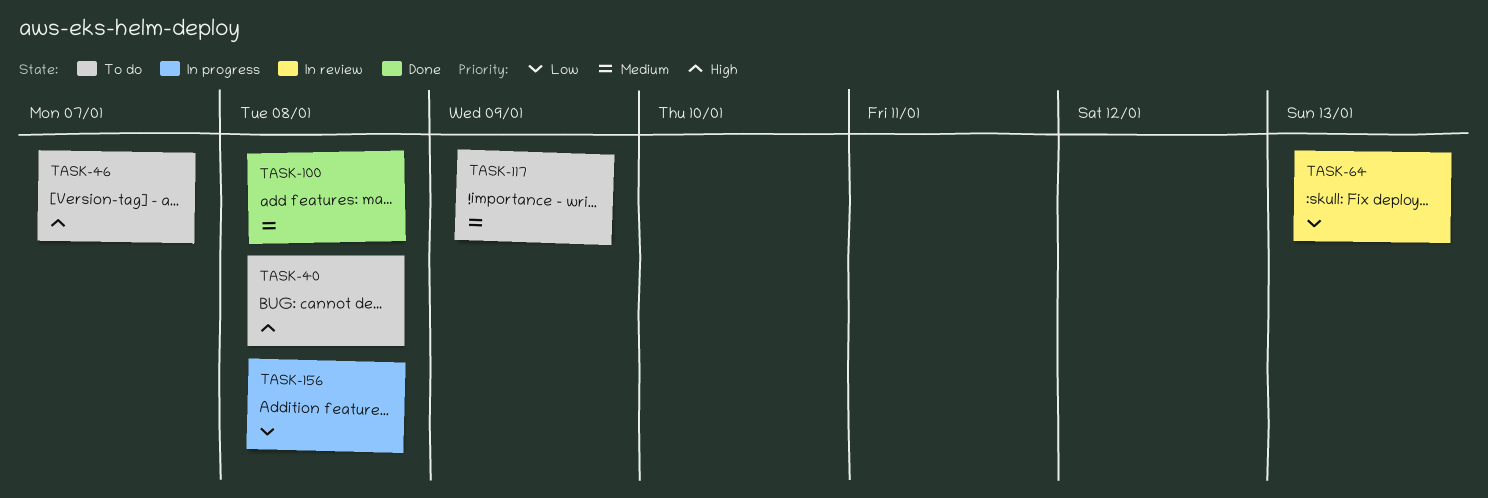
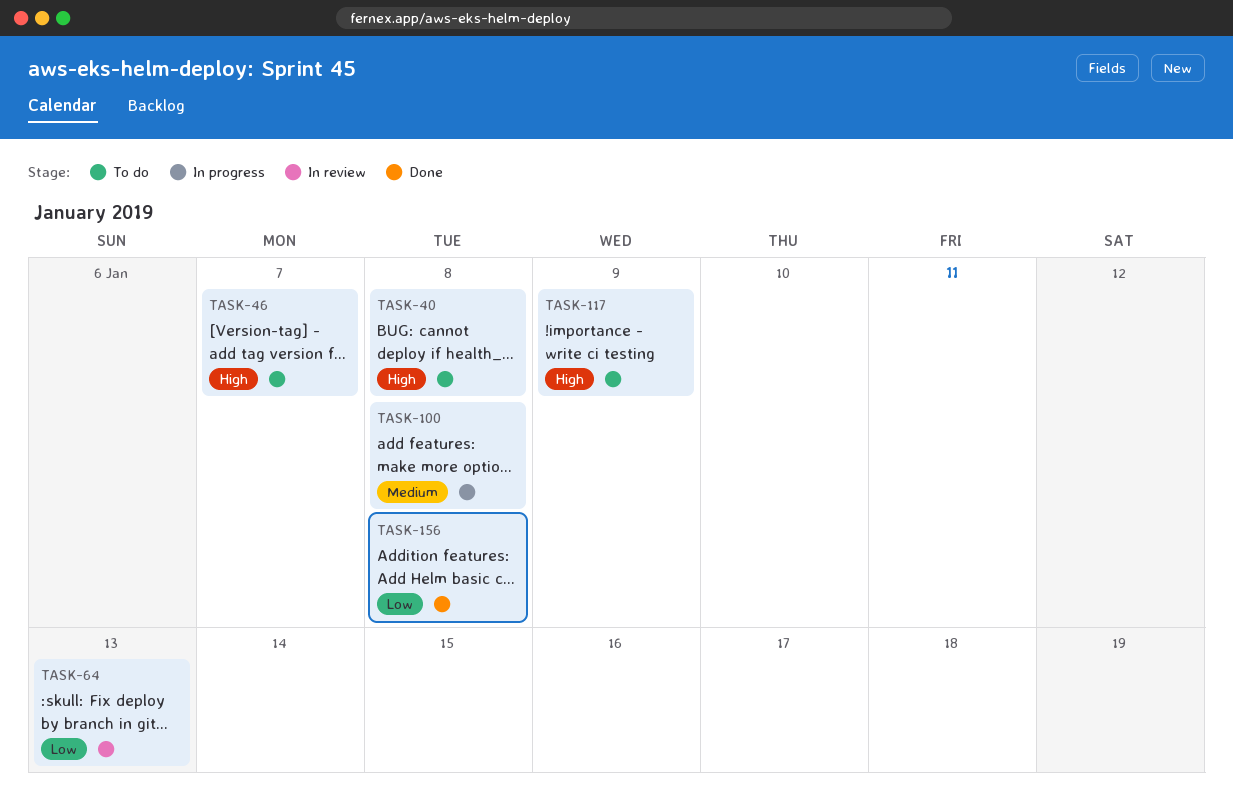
TASK-100, status: Done -> In progress
TASK-117, priority: Medium -> High
TASK-156, status: In progress -> Done

